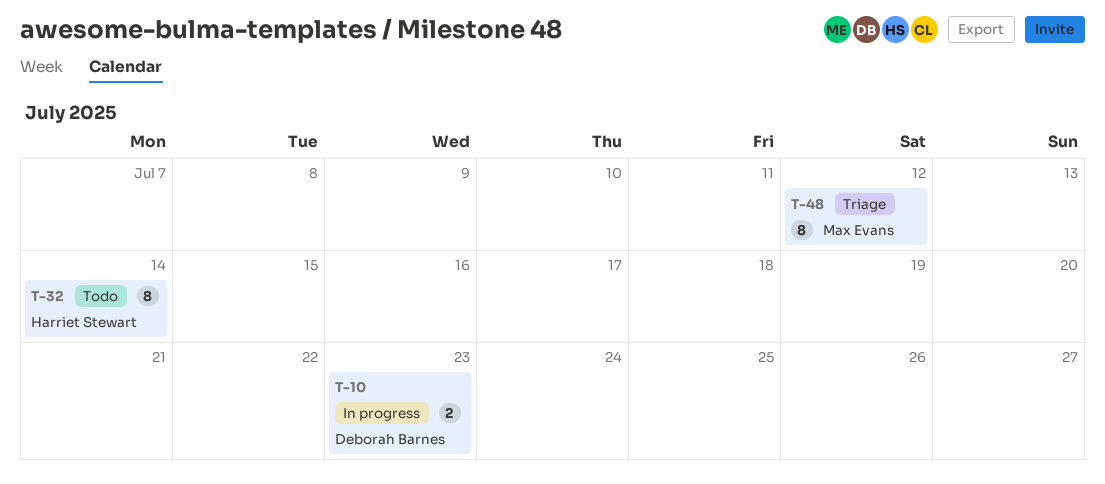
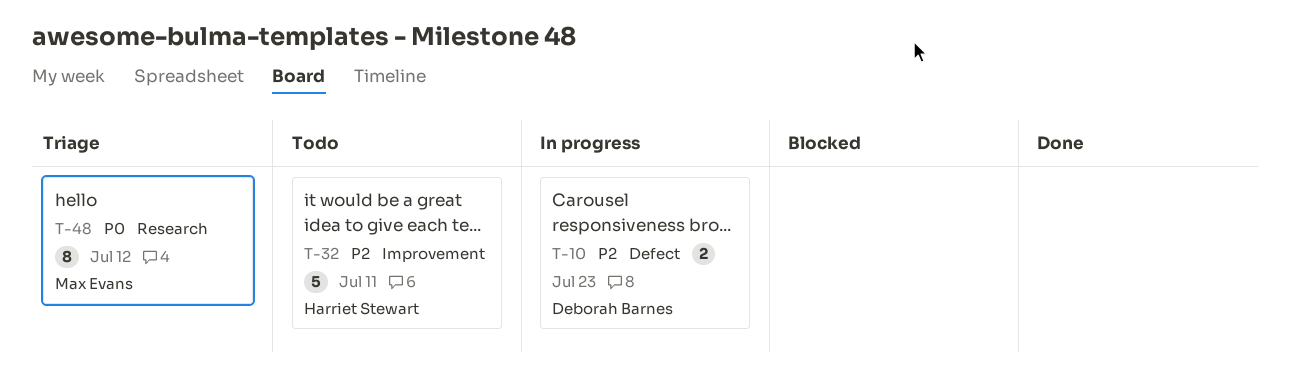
T-32, estimate: 8 -> 5
T-32, due: Jul 14 -> Jul 11

